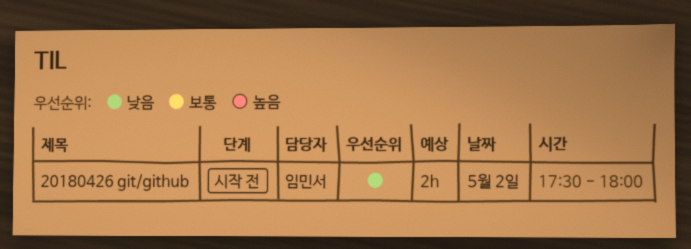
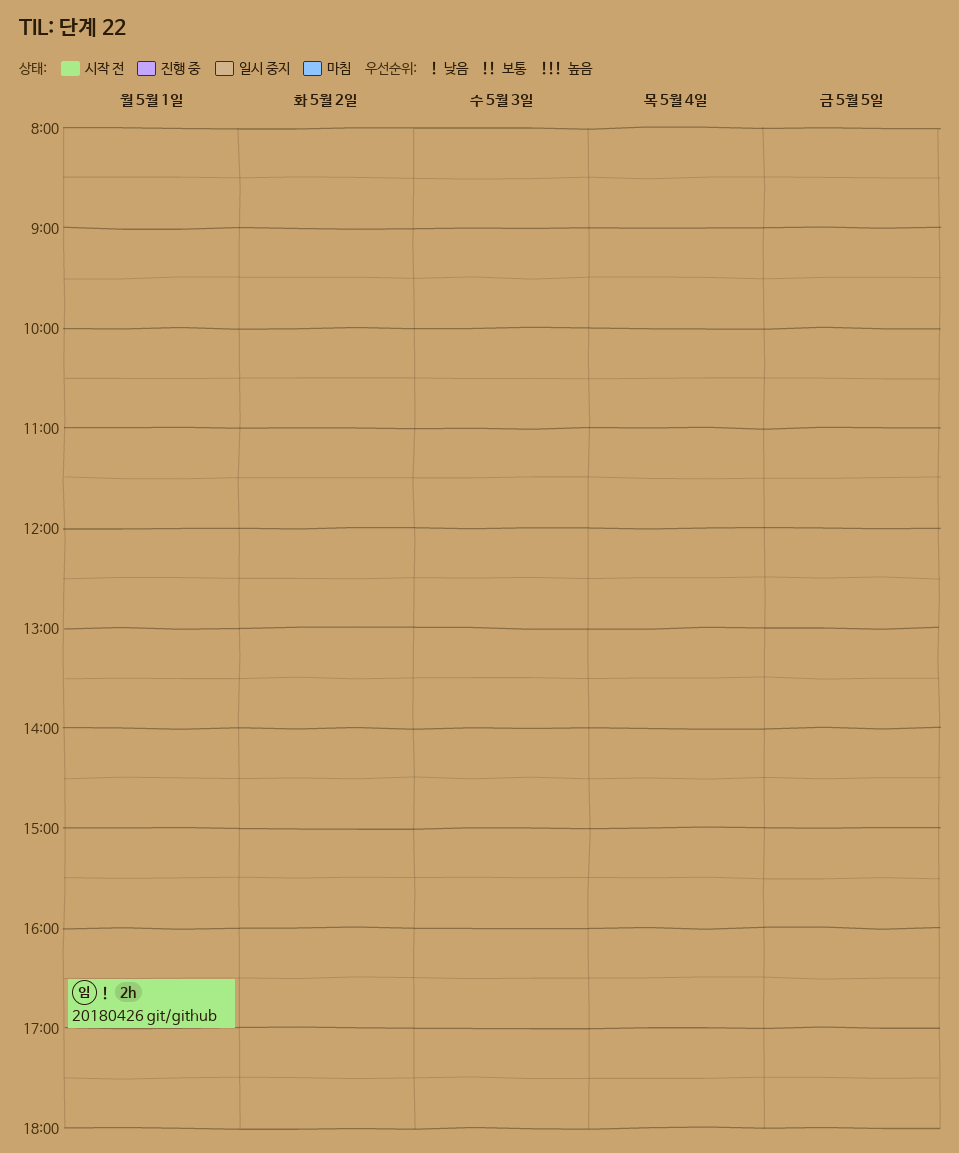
20180426 git/github, day: May 2 -> May 1
20180426 git/github, begins: 17:30 -> 16:30
20180426 git/github, ends: 18:00 -> 17:00

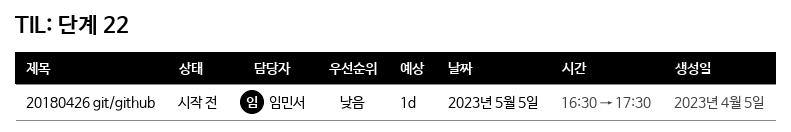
20180426 git/github, estimate: 2h -> 1d
20180426 git/github, day: May 1 -> May 5
20180426 git/github, ends: 17:00 -> 17:30

